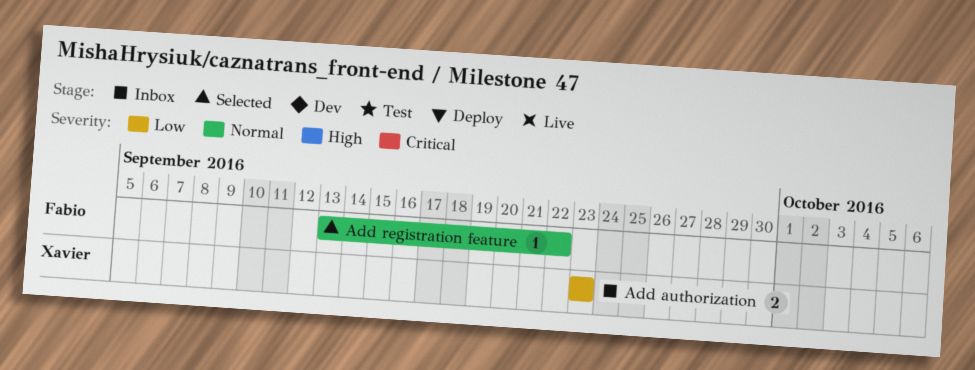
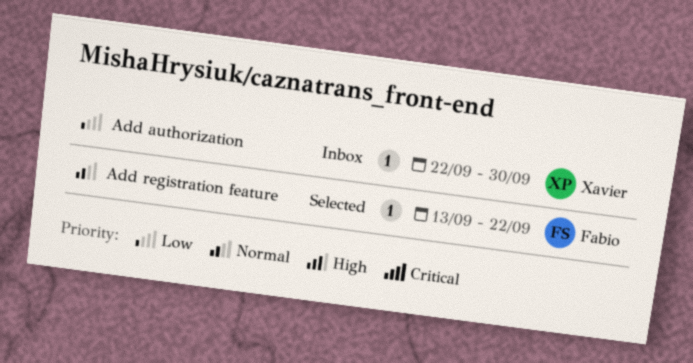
Add authorization, estimate: 2 -> 1
Add authorization, start: Sep 23 -> Sep 22
Add authorization, due: Sep 23 -> Sep 30

